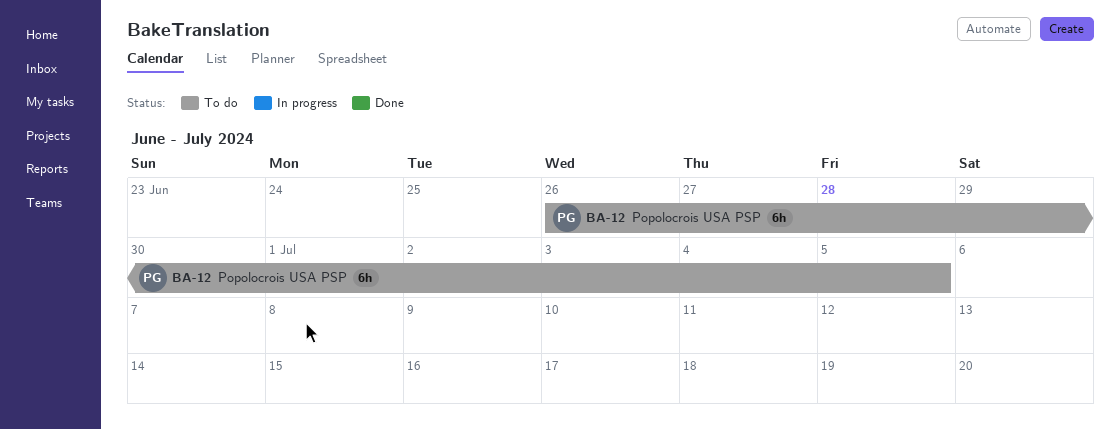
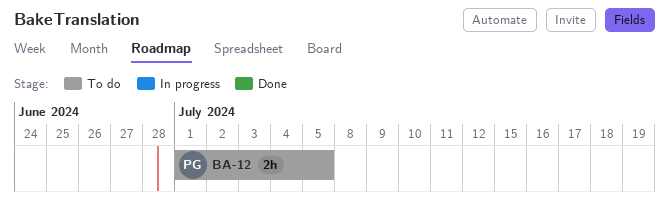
BA-12, estimate: 6h -> 2h
BA-12, start: Jun 26 -> Jul 1

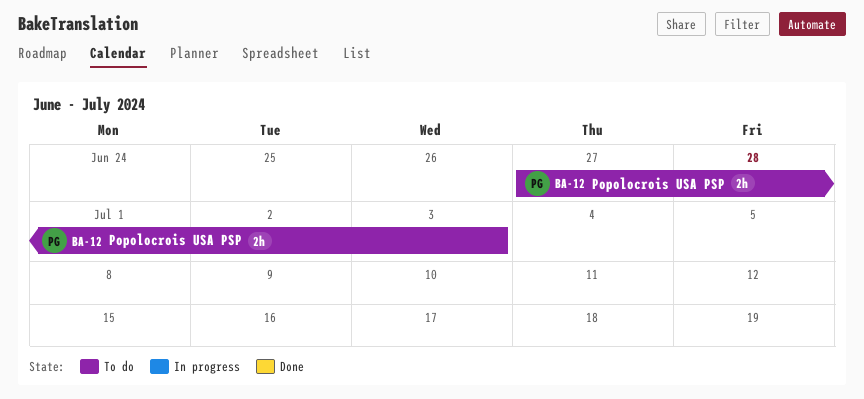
BA-12, start: Jul 1 -> Jun 27
BA-12, due: Jul 5 -> Jul 3

